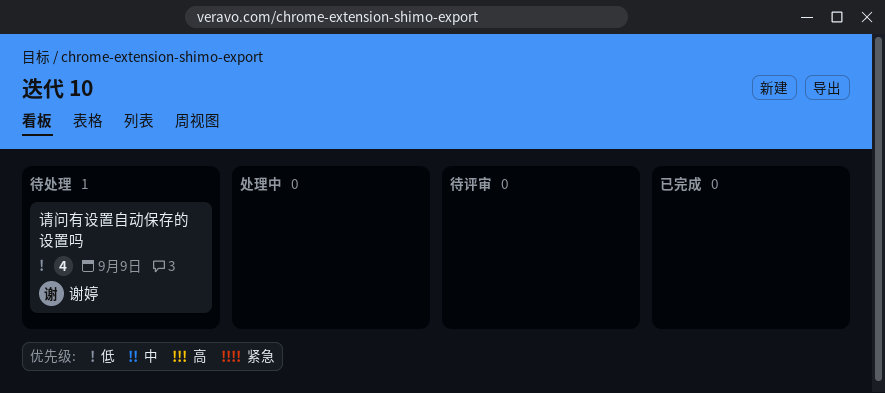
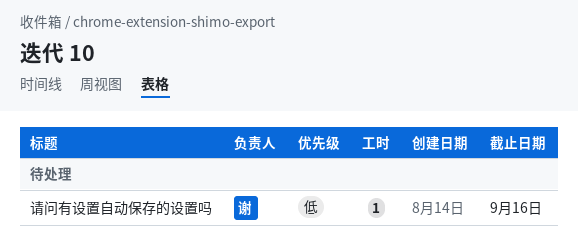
请问有设置自动保存的设置吗, estimate: 4 -> 1
请问有设置自动保存的设置吗, due: Sep 9 -> Sep 16

